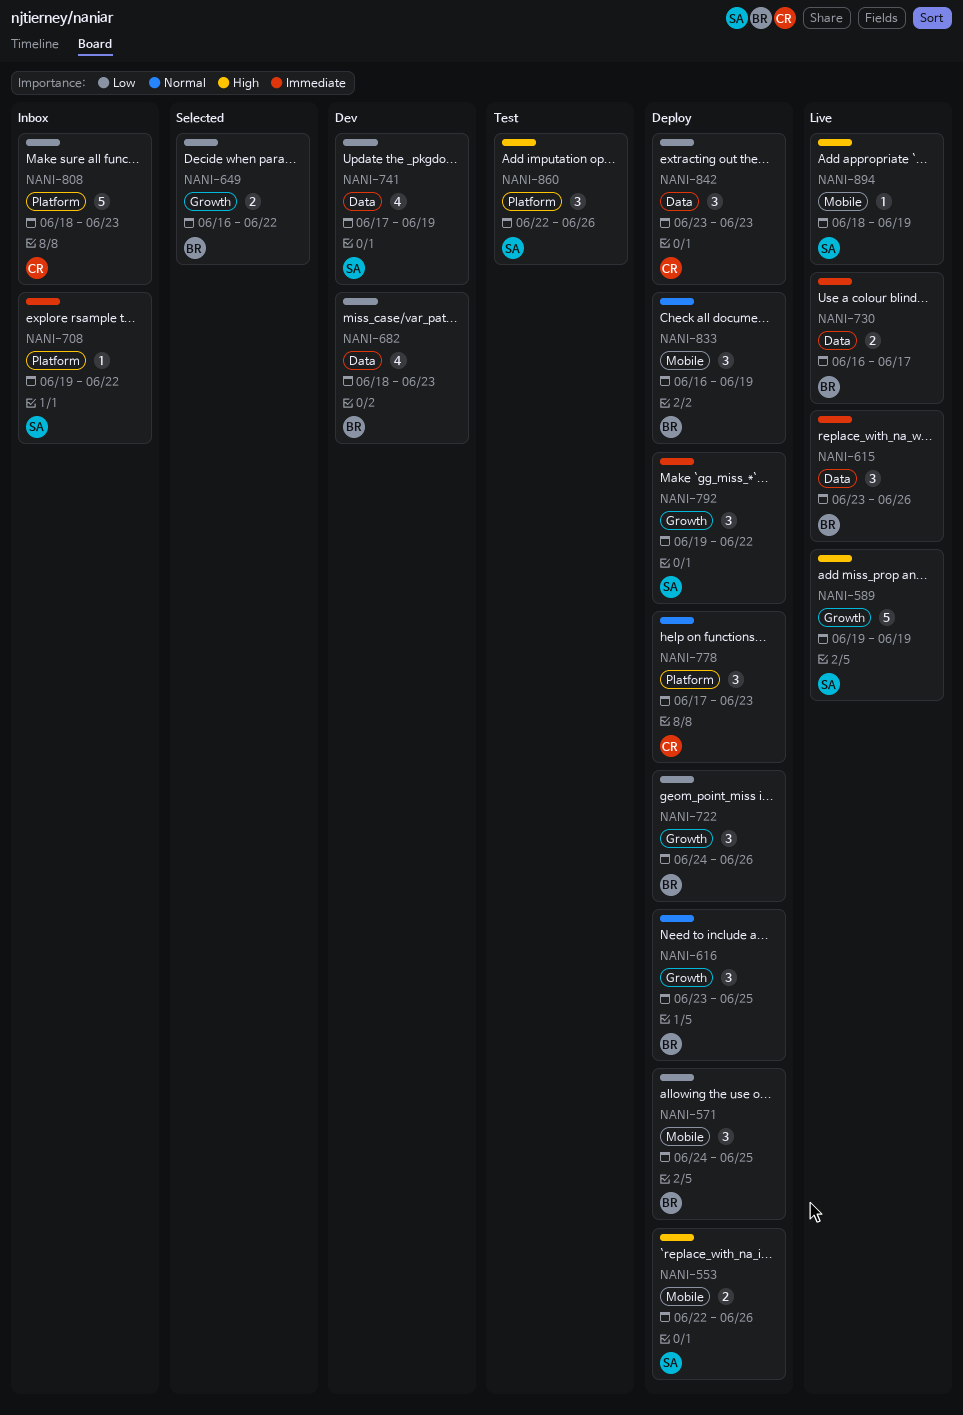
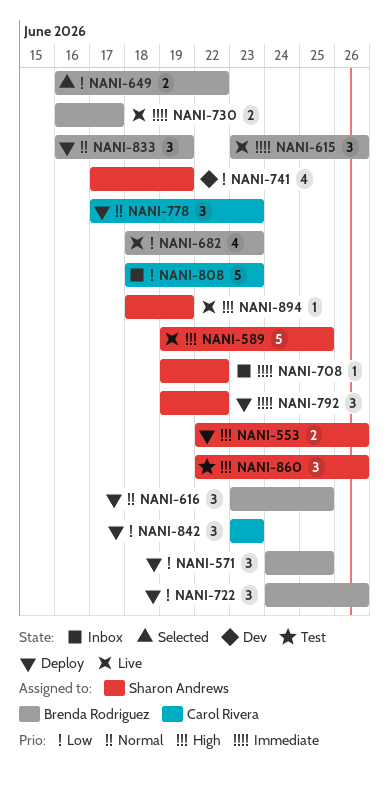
NANI-589, due: Jun 19 -> Jun 25
NANI-682, status: Dev -> Live

